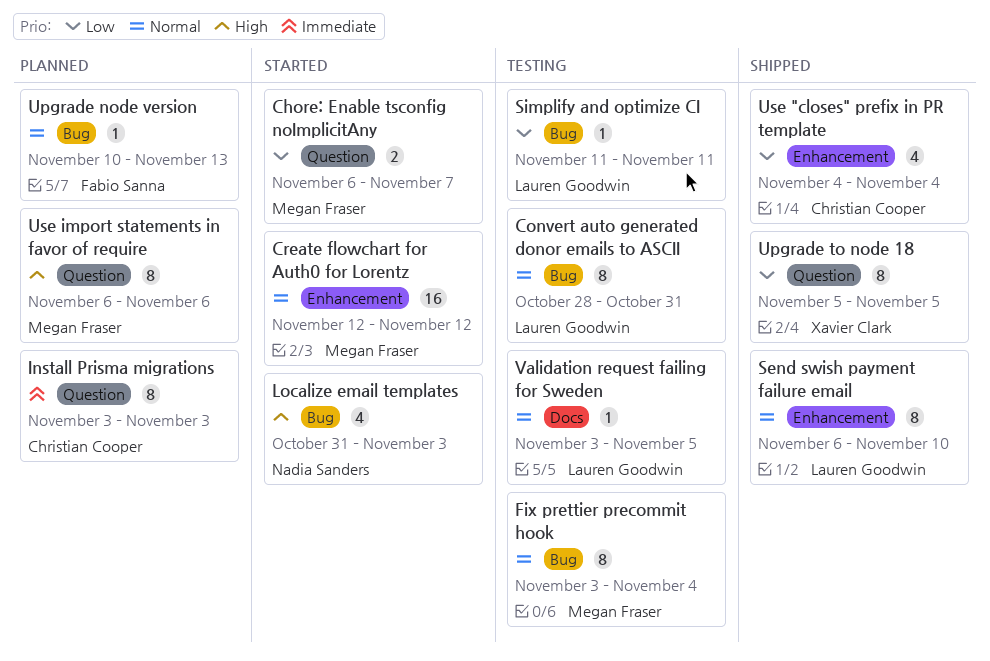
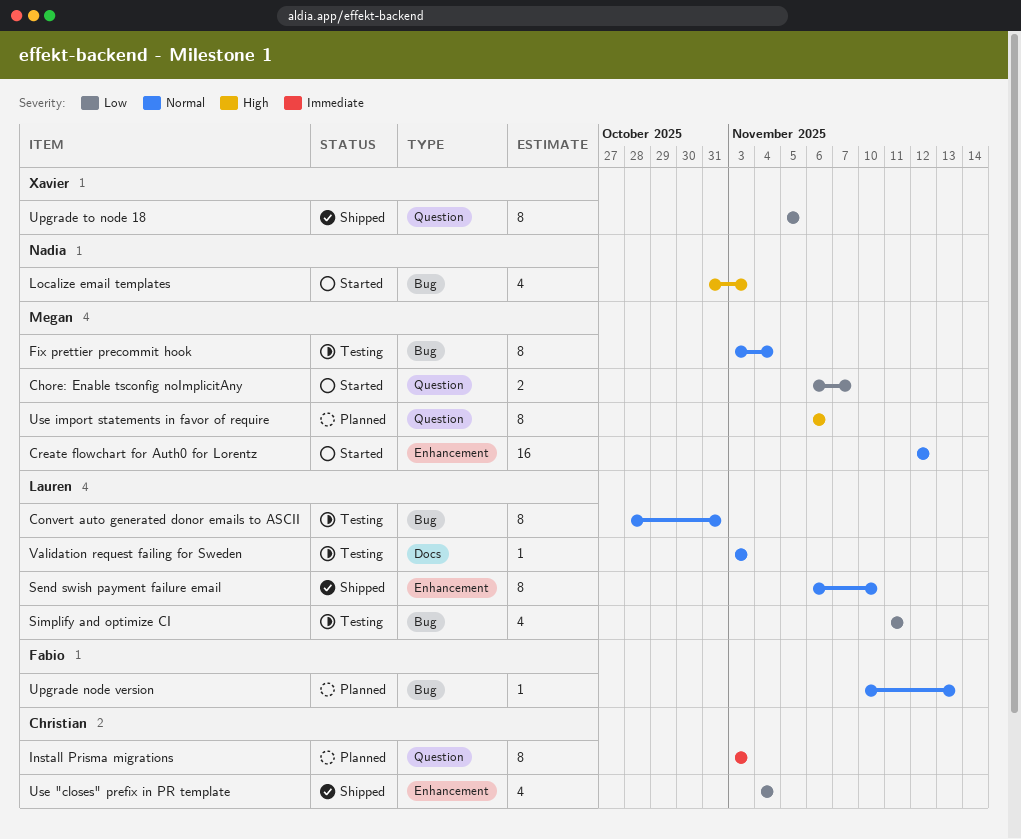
Simplify and optimize CI, estimate: 1 -> 4
Validation request failing for Sweden, due: Nov 5 -> Nov 3

